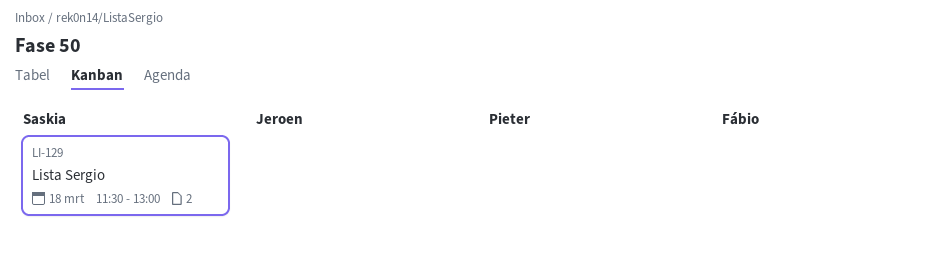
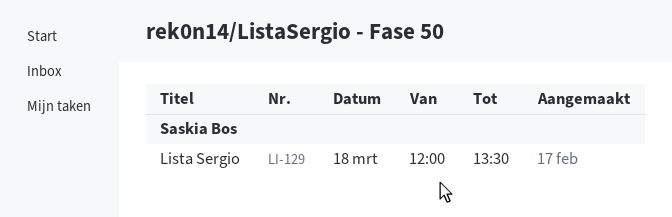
LI-129, begins: 11:30 -> 12:00
LI-129, ends: 13:00 -> 13:30

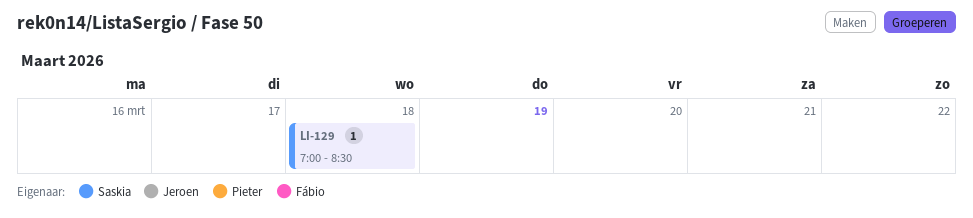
LI-129, begins: 12:00 -> 07:00
LI-129, ends: 13:30 -> 08:30

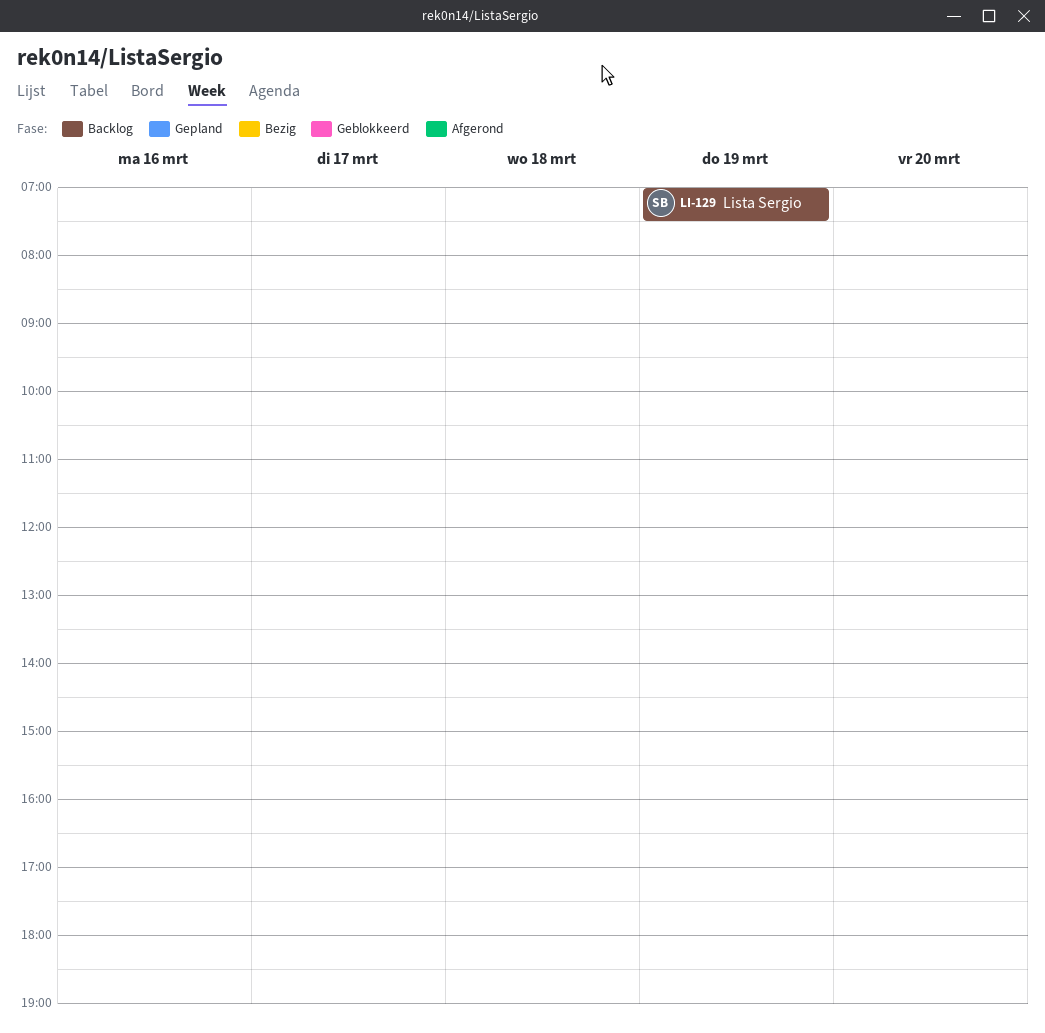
LI-129, day: Mar 18 -> Mar 19
LI-129, ends: 08:30 -> 07:30

